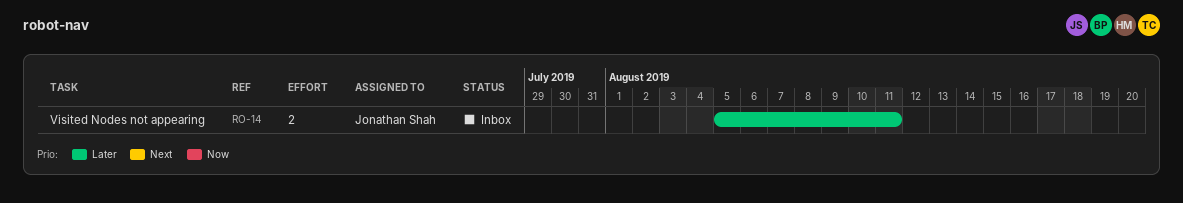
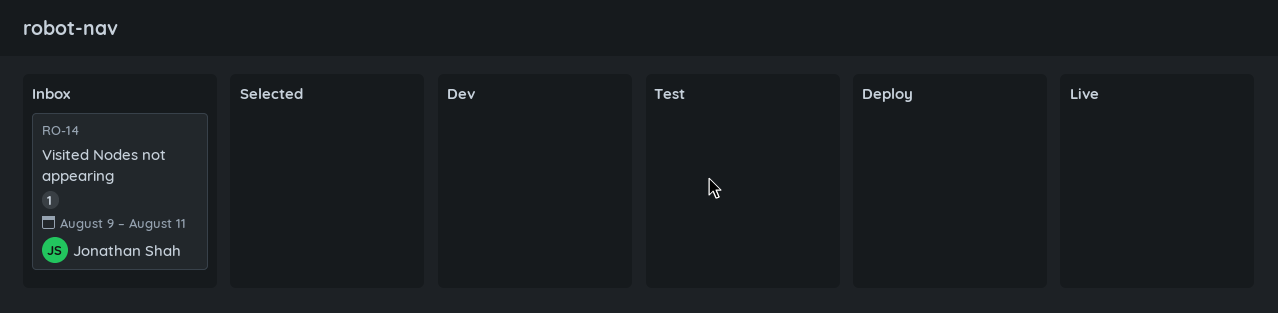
RO-14, estimate: 2 -> 1
RO-14, start: Aug 5 -> Aug 9

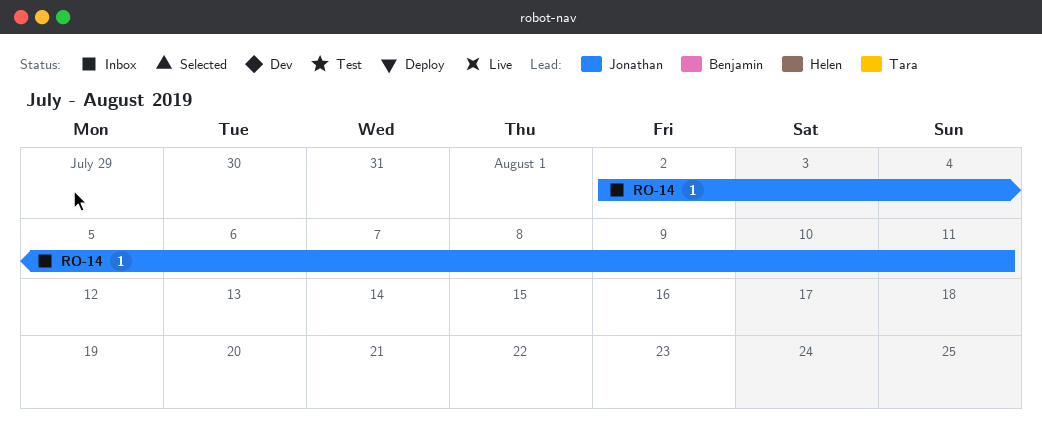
RO-14, start: Aug 9 -> Aug 2

